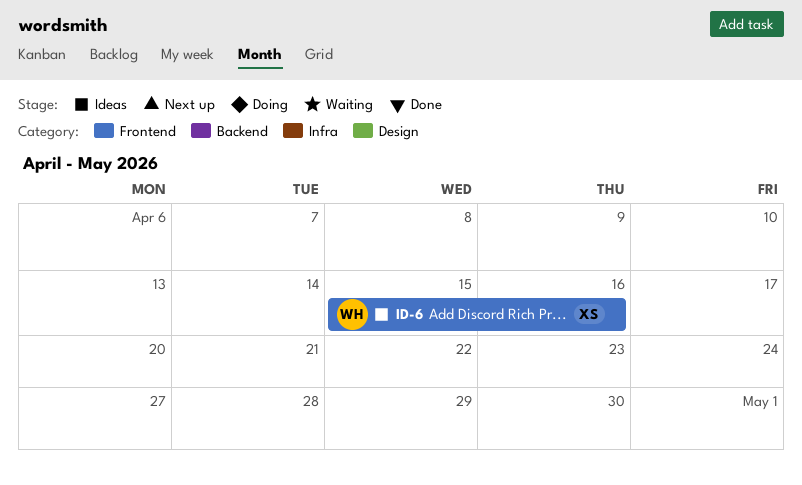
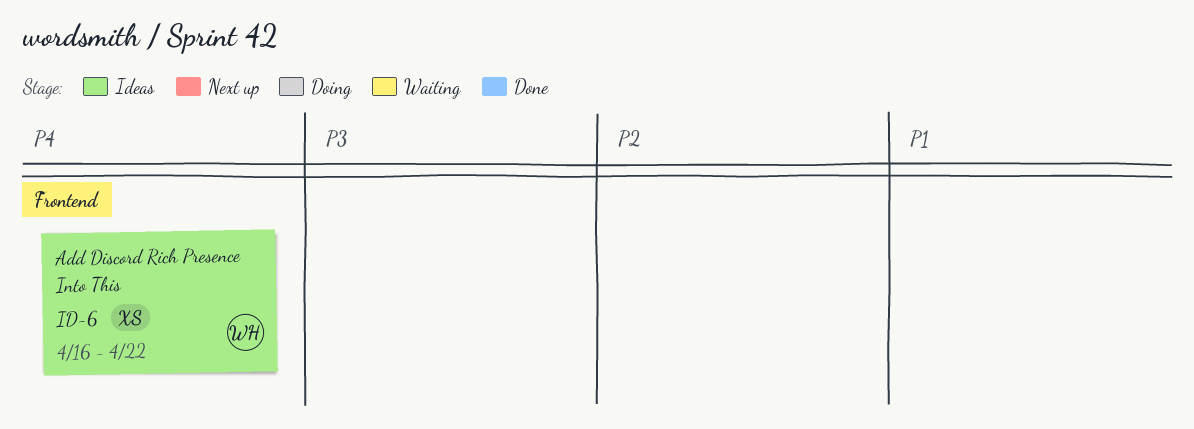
ID-6, start: Apr 15 -> Apr 16
ID-6, due: Apr 16 -> Apr 22

